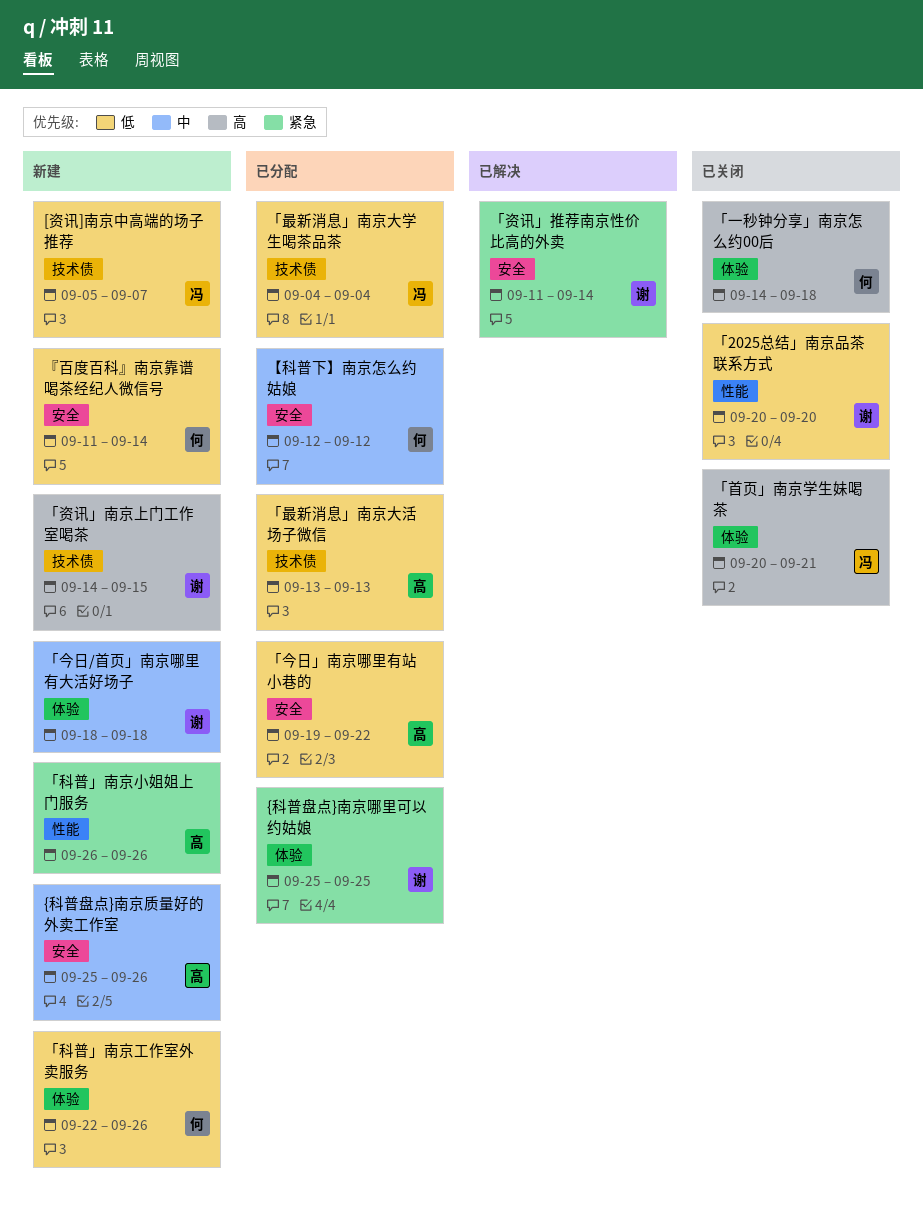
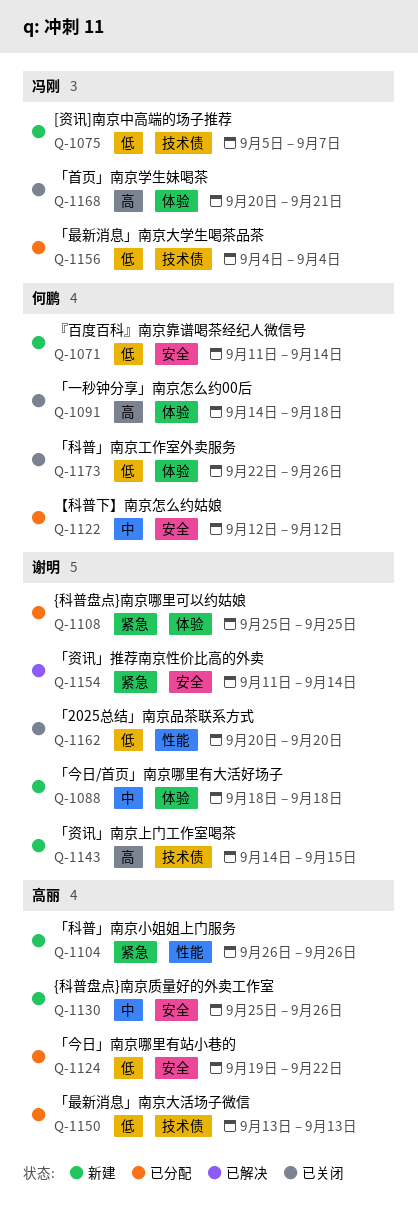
「科普」南京工作室外卖服务, status: 新建 -> 已关闭

